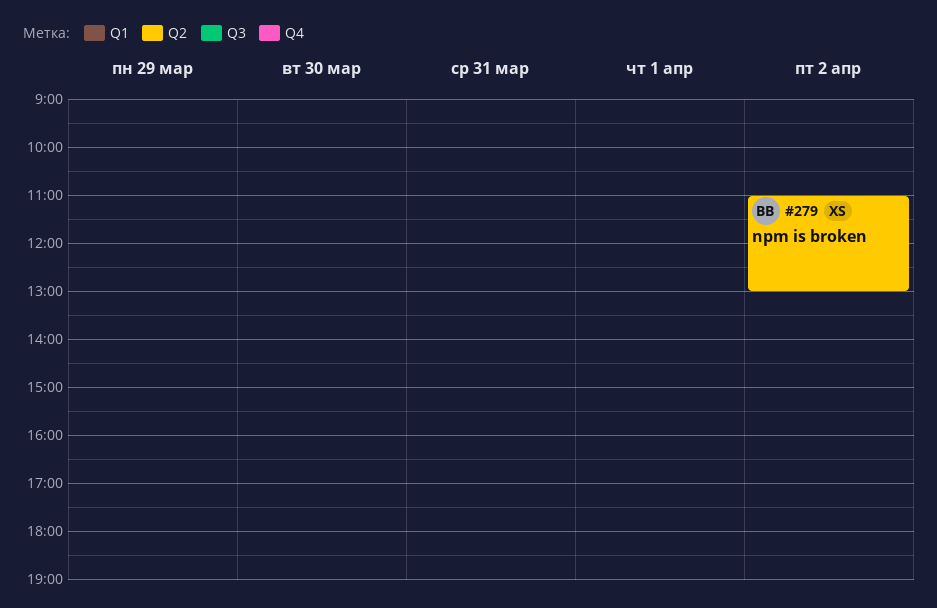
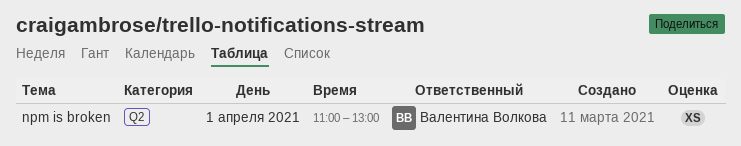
npm is broken, day: Apr 2 -> Apr 1

